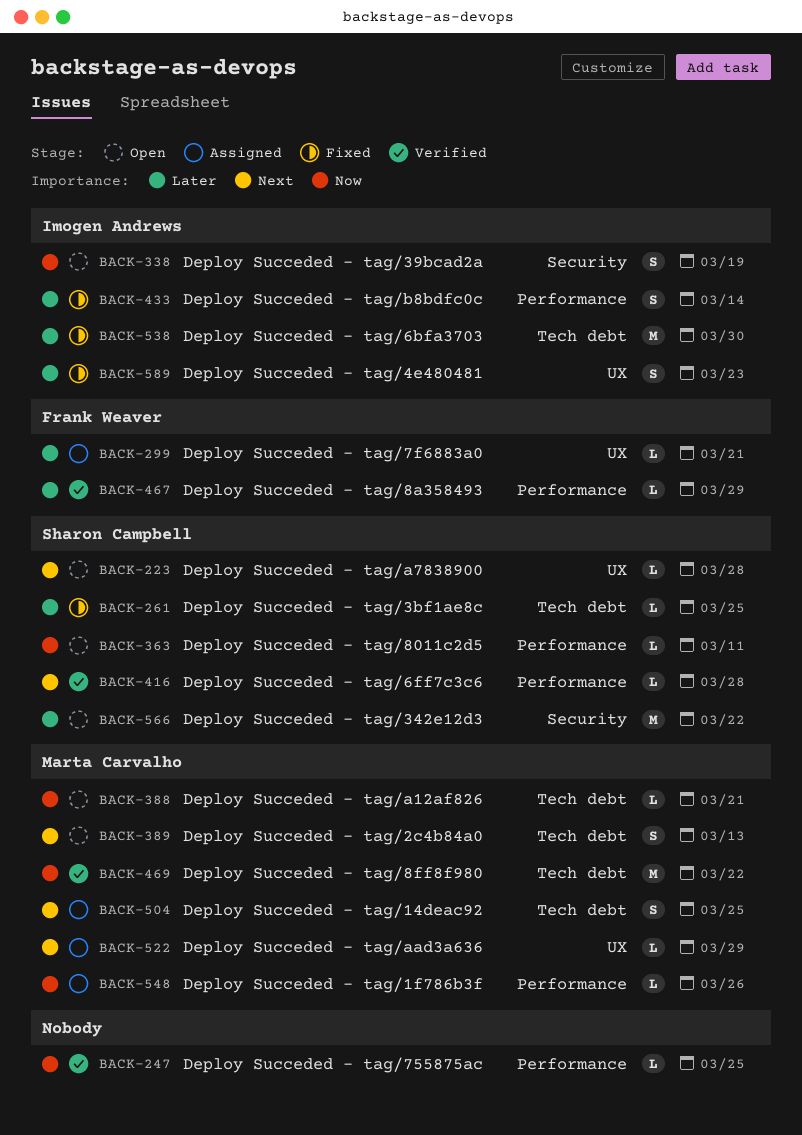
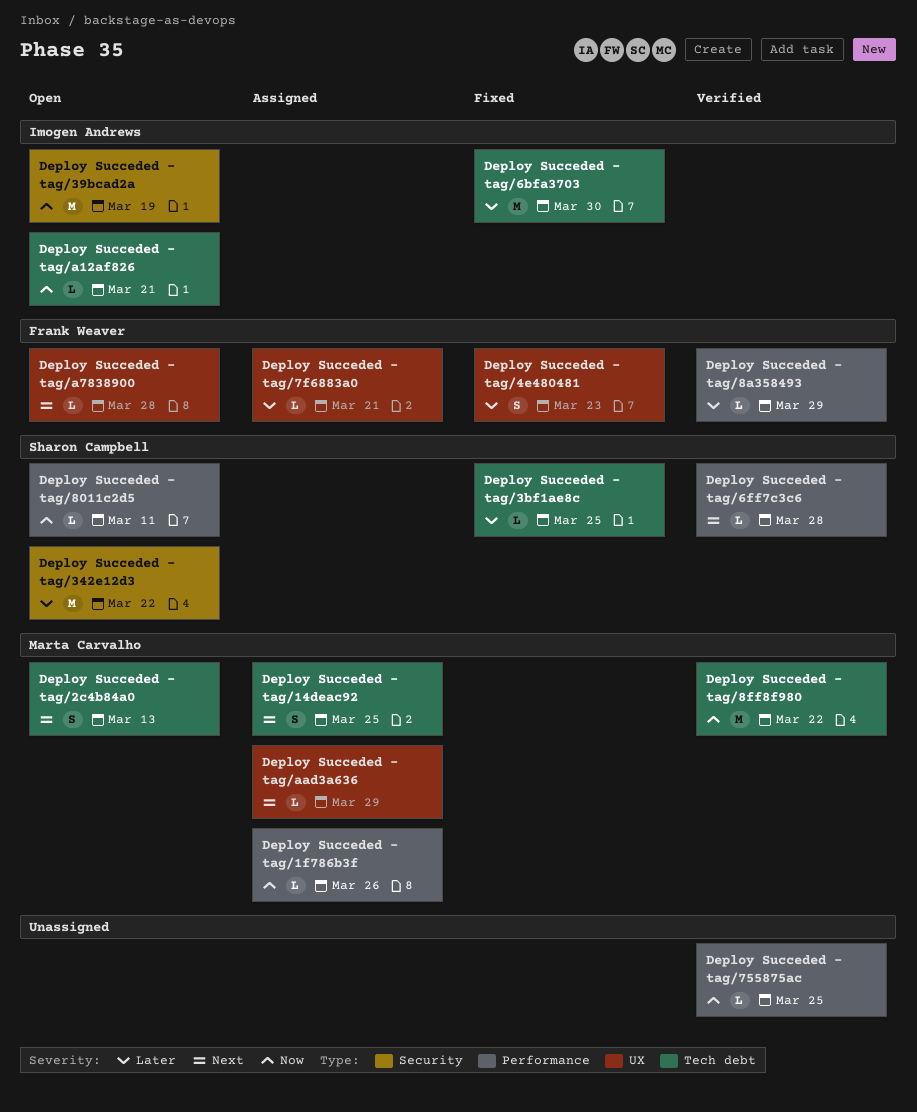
Deploy Succeded - tag/39bcad2a, estimate: S -> M
Deploy Succeded - tag/4e480481, owner: Imogen Andrews -> Frank Weaver
Deploy Succeded - tag/a12af826, owner: Marta Carvalho -> Imogen Andrews
Deploy Succeded - tag/a7838900, owner: Sharon Campbell -> Frank Weaver
Deploy Succeded - tag/b8bdfc0c: present -> none

